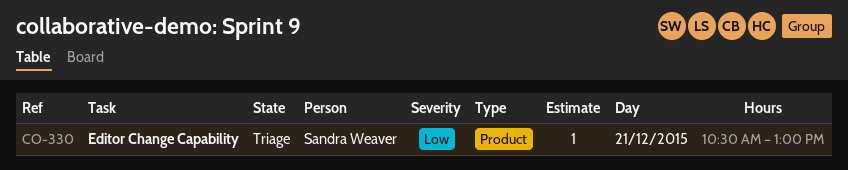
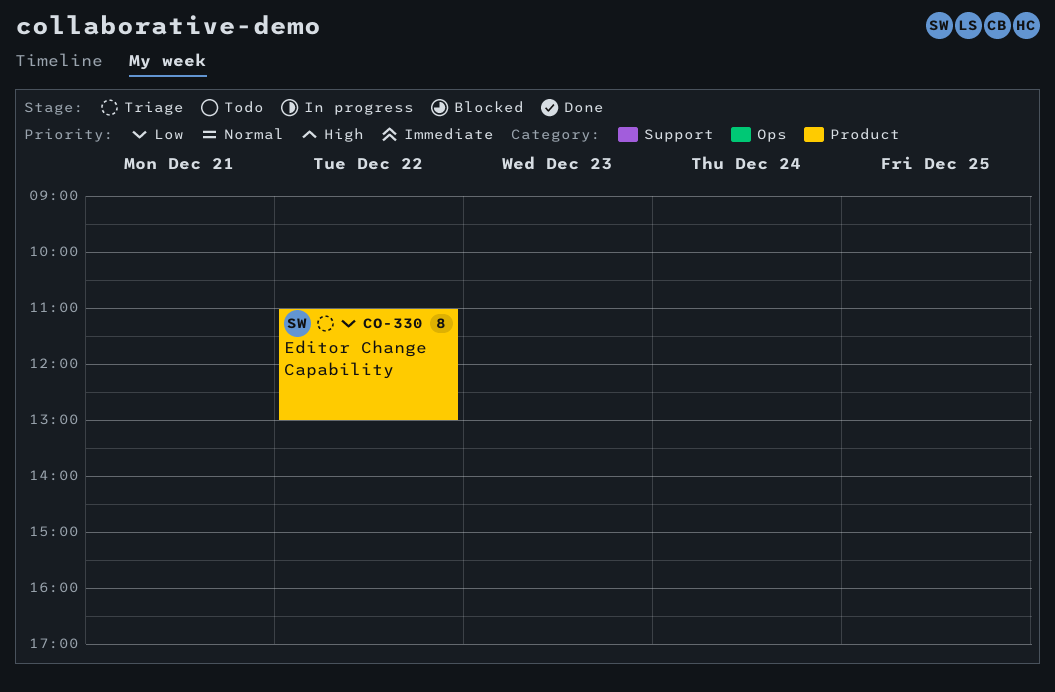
CO-330, estimate: 1 -> 8
CO-330, day: Dec 21 -> Dec 22
CO-330, begins: 10:30 -> 11:00

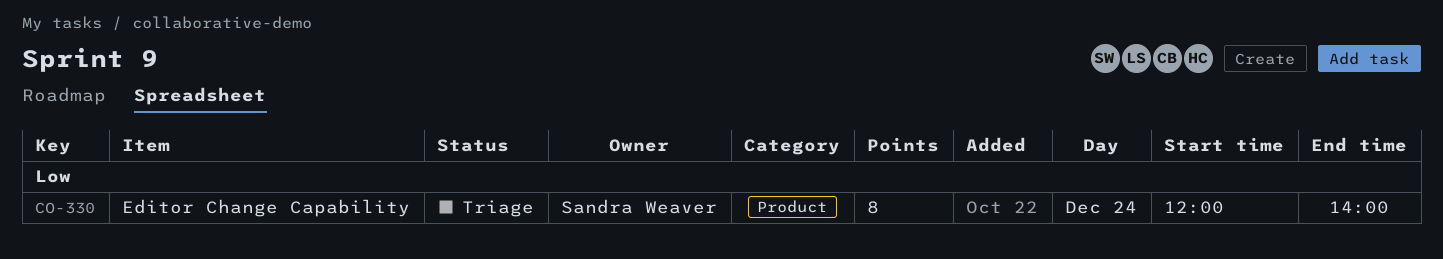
CO-330, day: Dec 22 -> Dec 24
CO-330, begins: 11:00 -> 12:00
CO-330, ends: 13:00 -> 14:00

